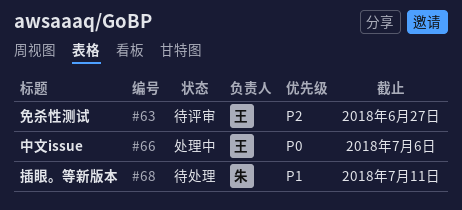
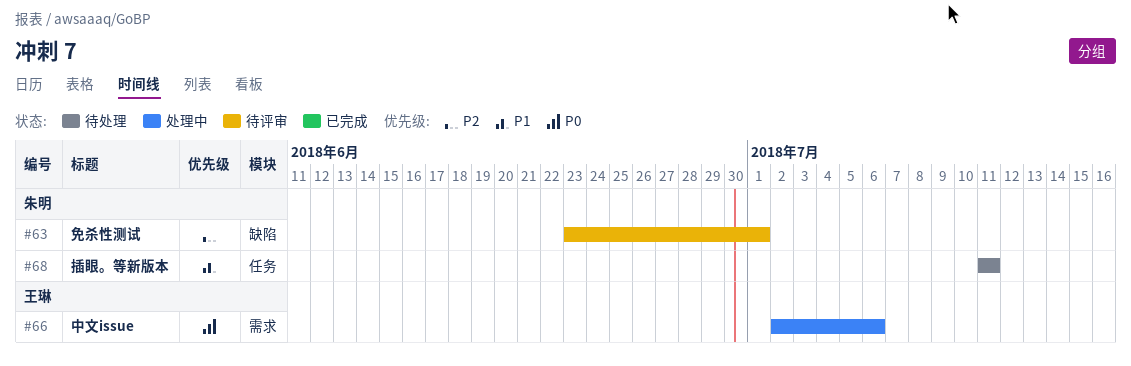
#63, owner: 王琳 -> 朱明
#63, due: Jun 27 -> Jul 1

